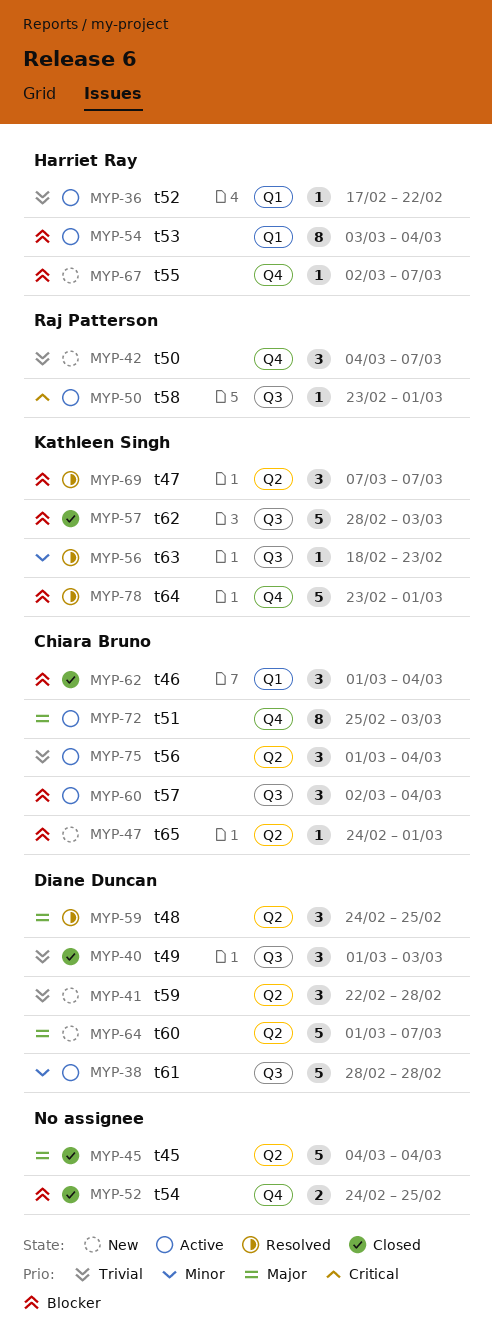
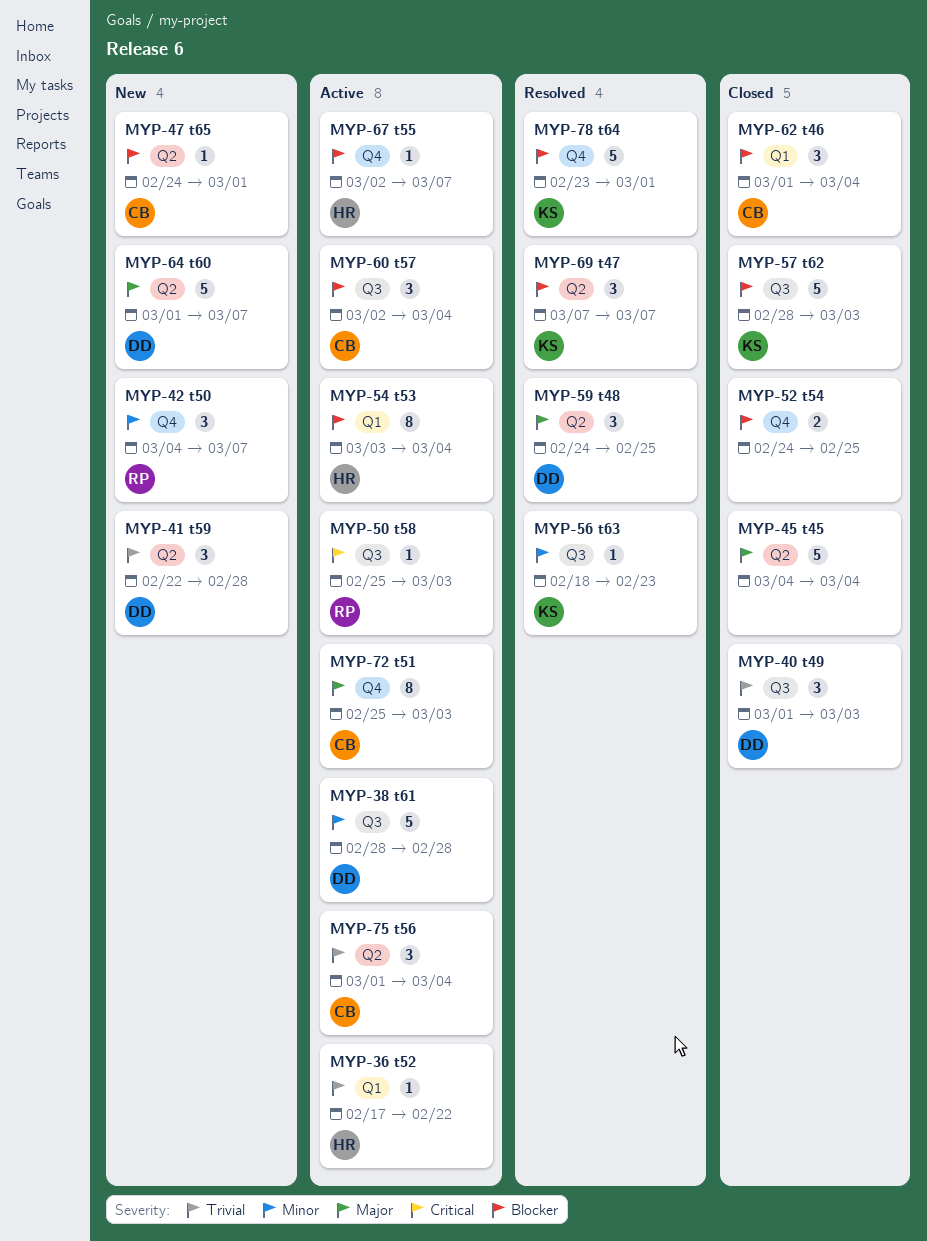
MYP-42, priority: Trivial -> Minor
MYP-50, start: Feb 23 -> Feb 25
MYP-50, due: Mar 1 -> Mar 3
MYP-67, status: New -> Active

